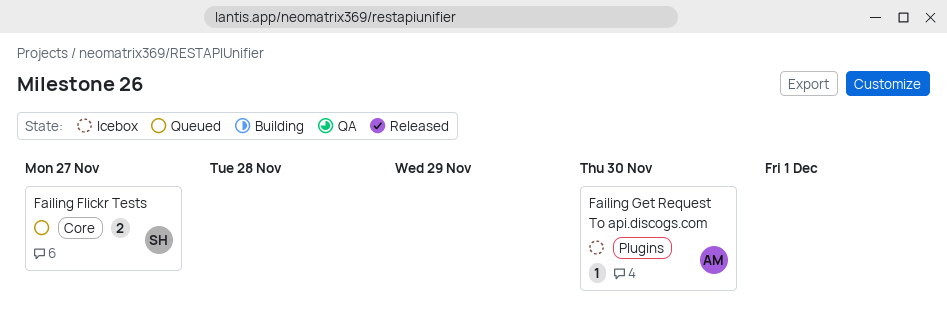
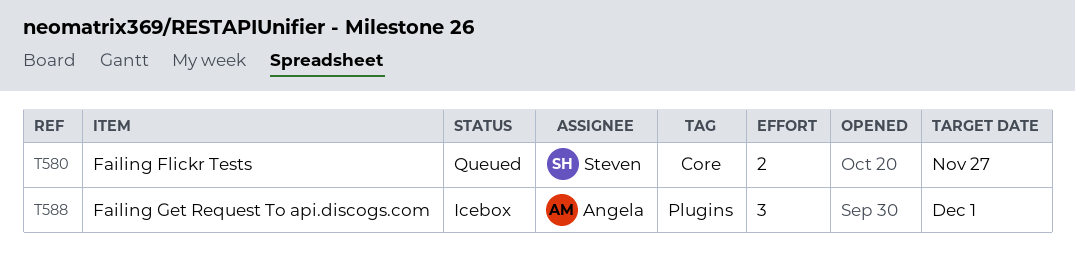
Failing Get Request To api.discogs.com, estimate: 1 -> 3
Failing Get Request To api.discogs.com, due: Nov 30 -> Dec 1

